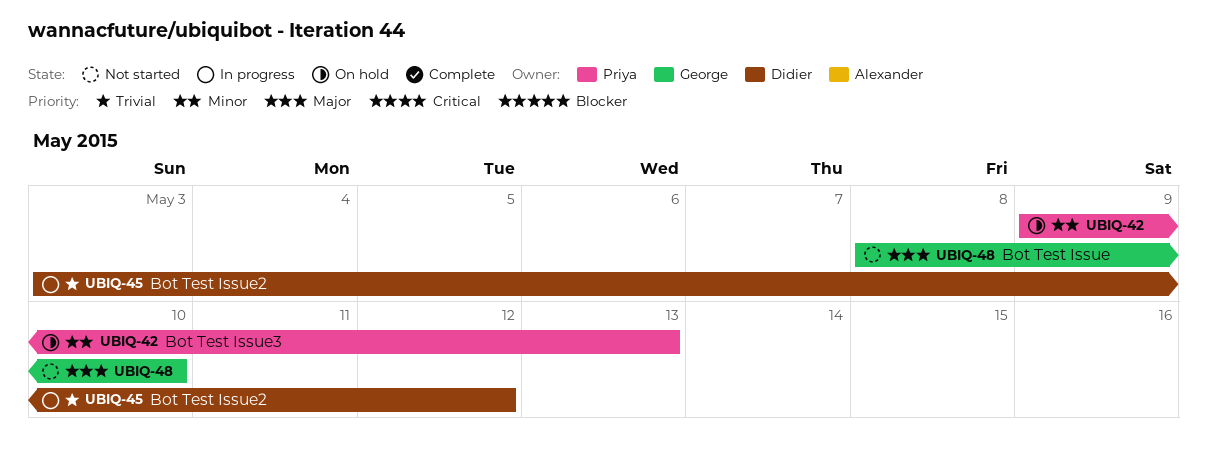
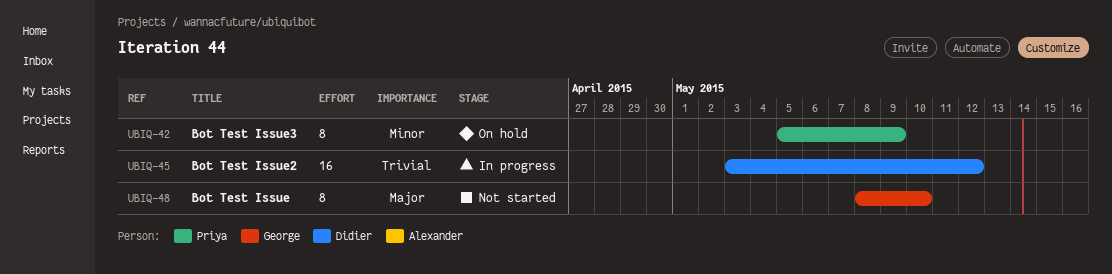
UBIQ-42, start: May 9 -> May 5
UBIQ-42, due: May 13 -> May 9

